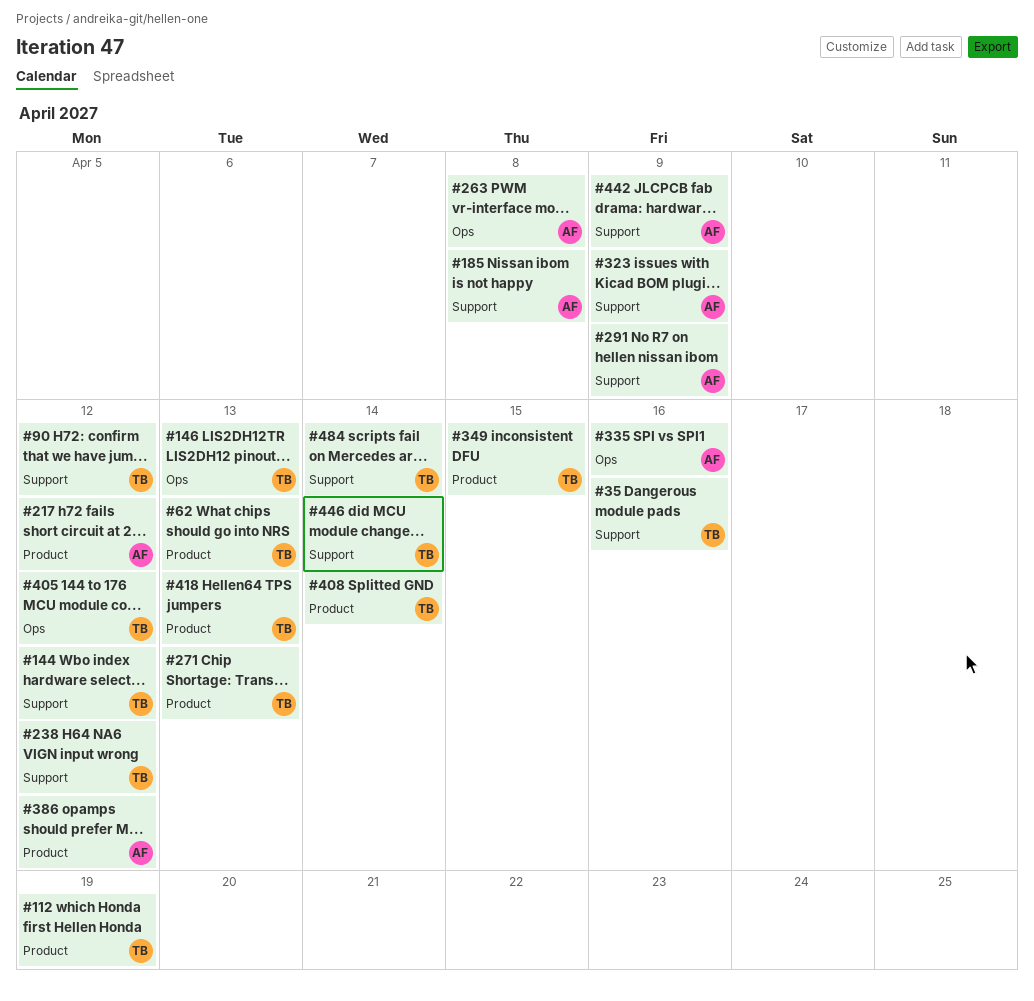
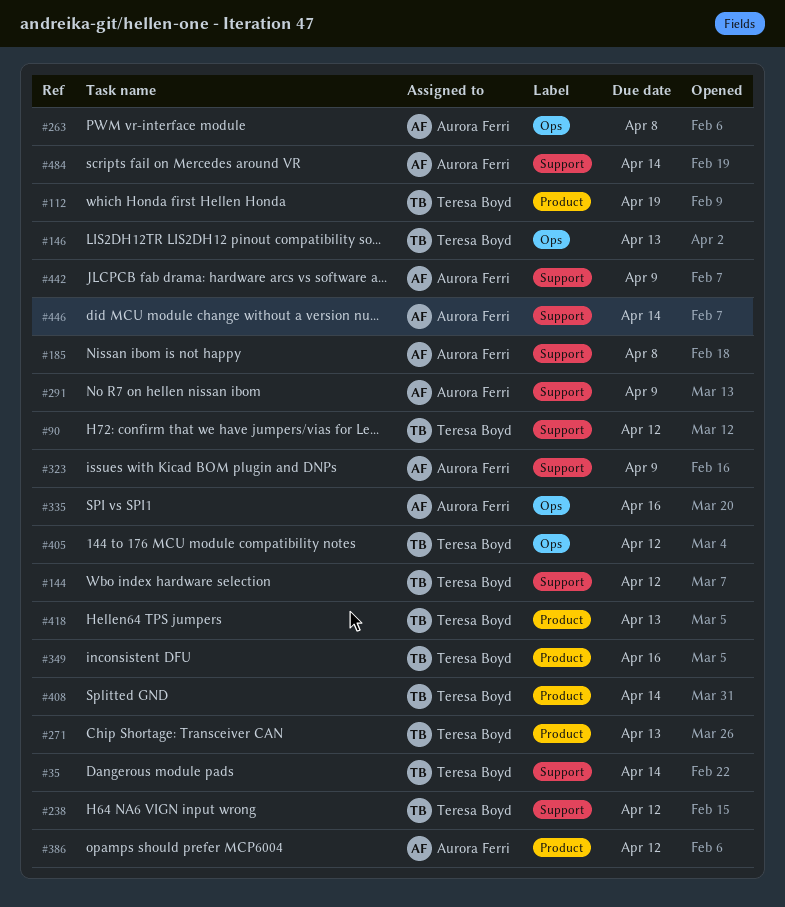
#35, due: Apr 16 -> Apr 14
#62: present -> none
#217: present -> none
#349, due: Apr 15 -> Apr 16
#446, owner: Teresa Boyd -> Aurora Ferri
#484, owner: Teresa Boyd -> Aurora Ferri

